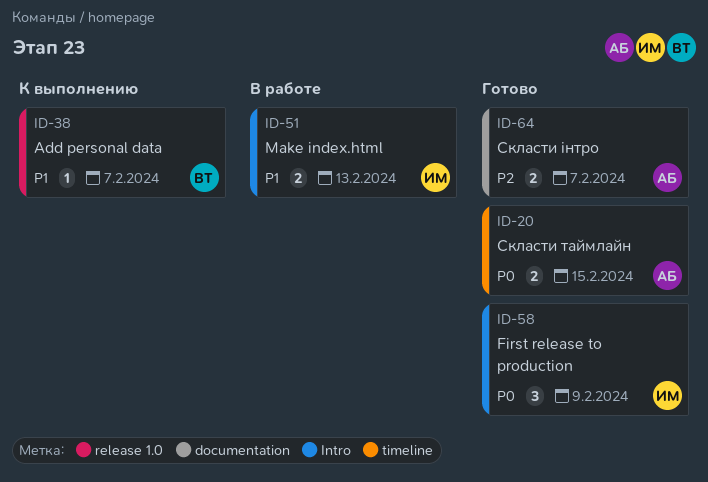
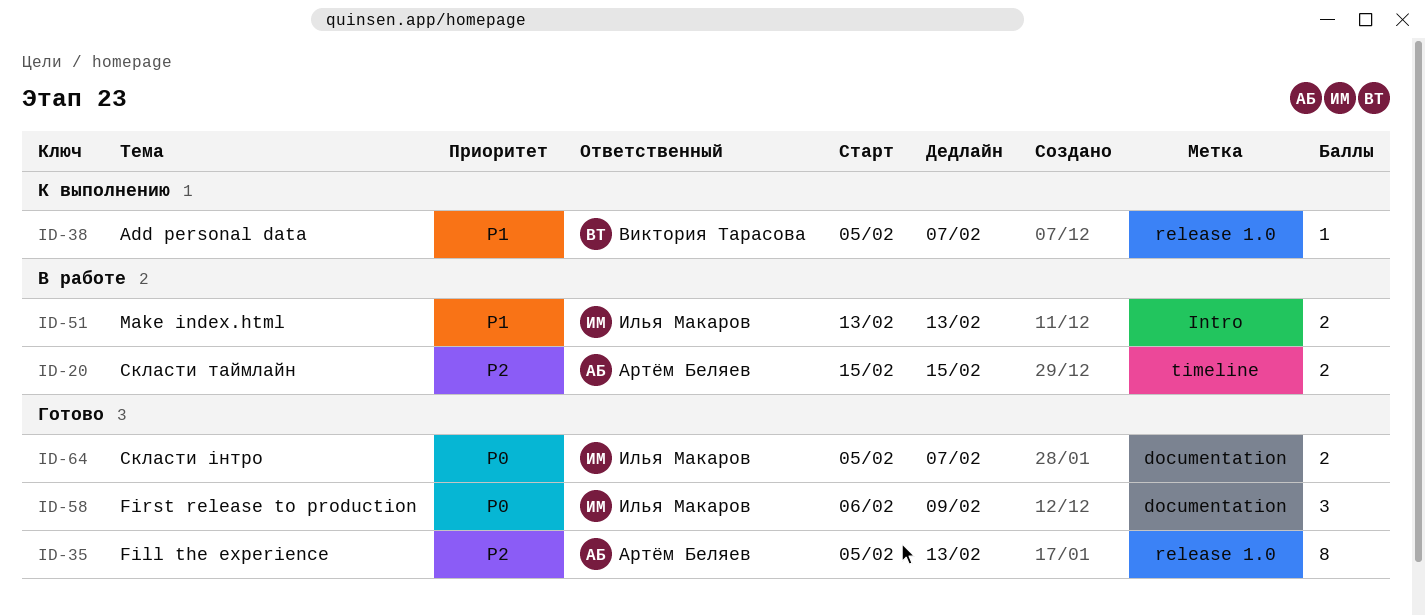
ID-20, status: Готово -> В работе
ID-20, priority: P0 -> P2
ID-35: none -> present
ID-58, label: Intro -> documentation
ID-64, owner: Артём Беляев -> Илья Макаров
ID-64, priority: P2 -> P0

